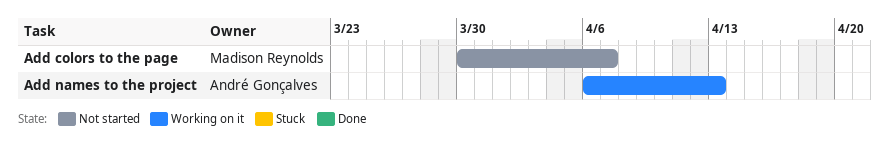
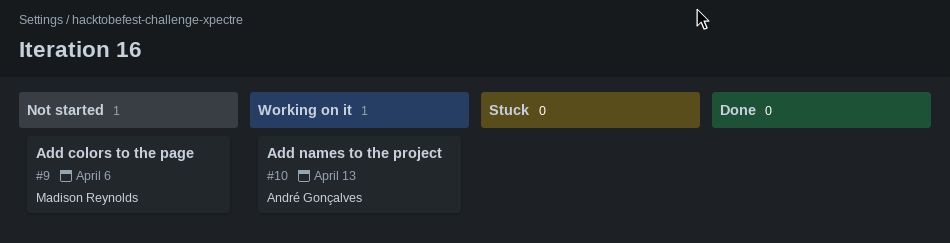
Add colors to the page, due: Apr 7 -> Apr 6

